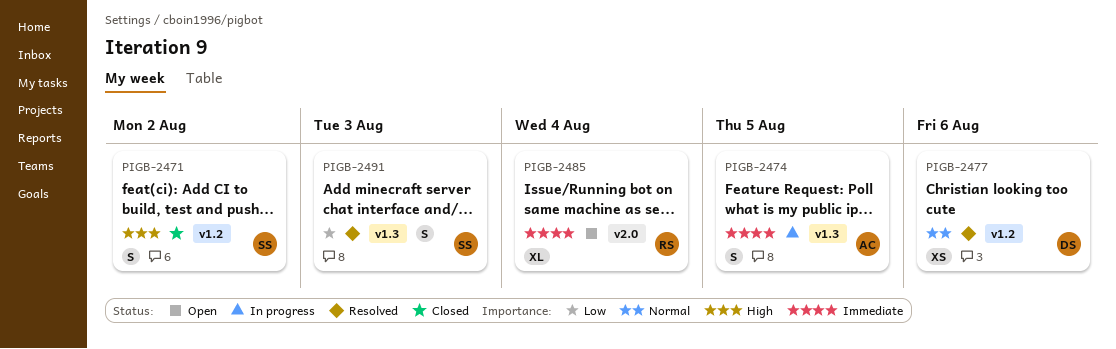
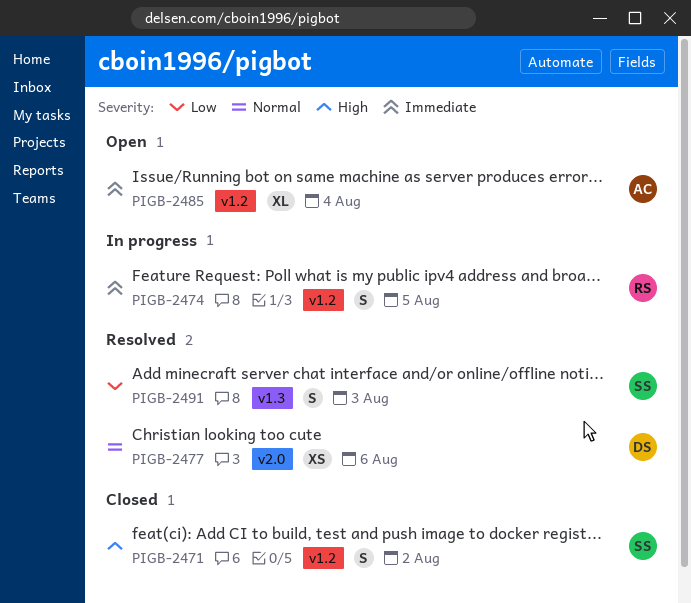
PIGB-2474, owner: AC -> RS
PIGB-2474, label: v1.3 -> v1.2
PIGB-2477, label: v1.2 -> v2.0
PIGB-2485, owner: RS -> AC
PIGB-2485, label: v2.0 -> v1.2

